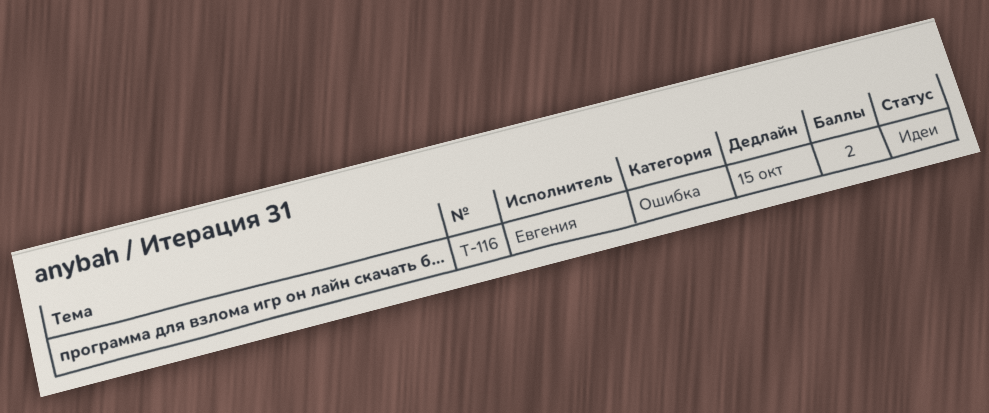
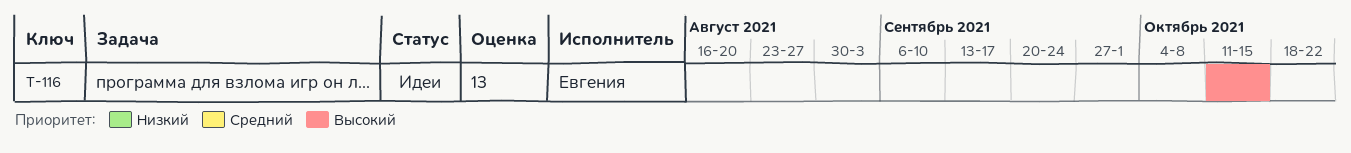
T-116, estimate: 2 -> 13

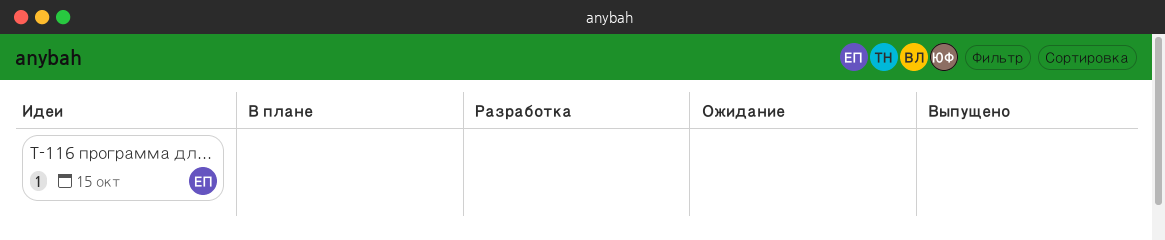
T-116, estimate: 13 -> 1

